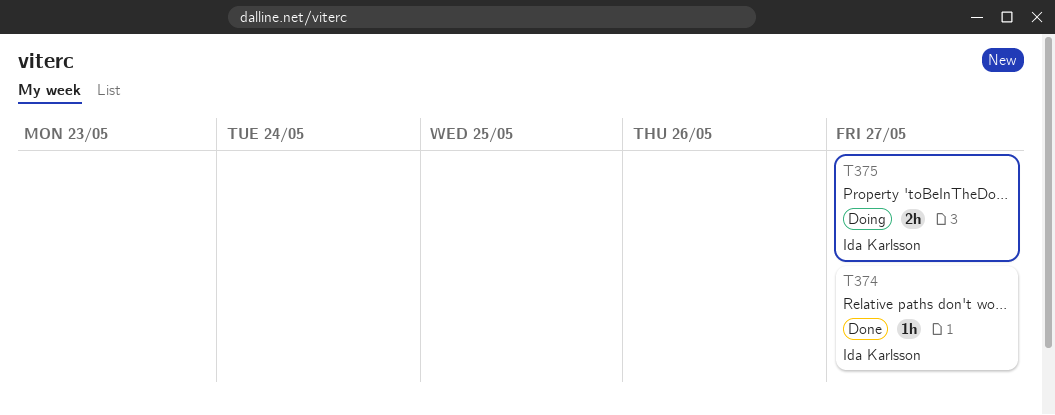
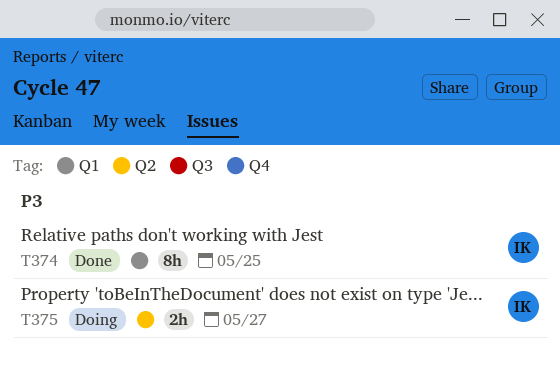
T374, estimate: 1h -> 8h
T374, due: May 27 -> May 25

